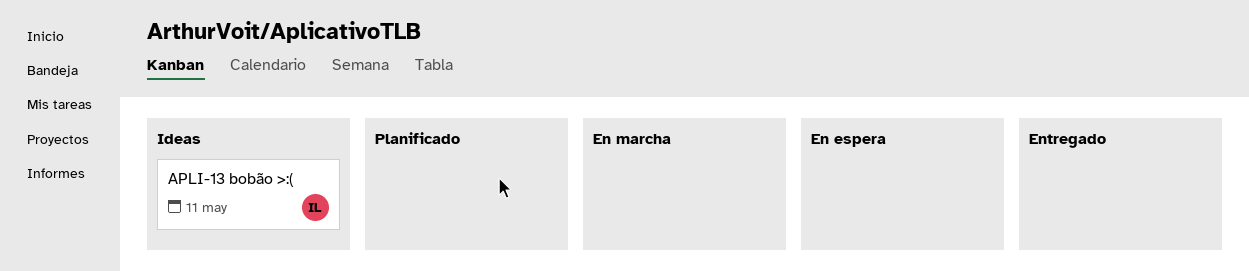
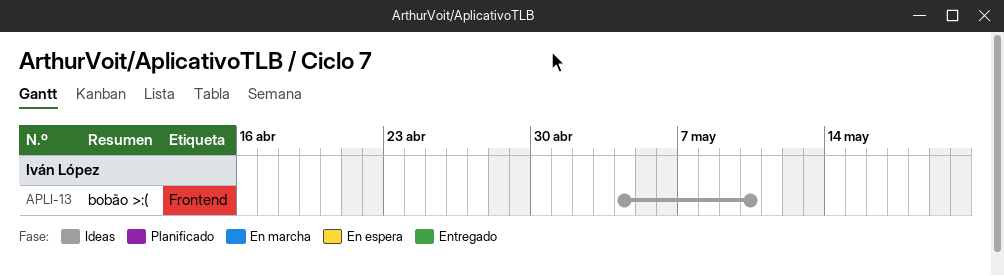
APLI-13, due: May 11 -> May 10

